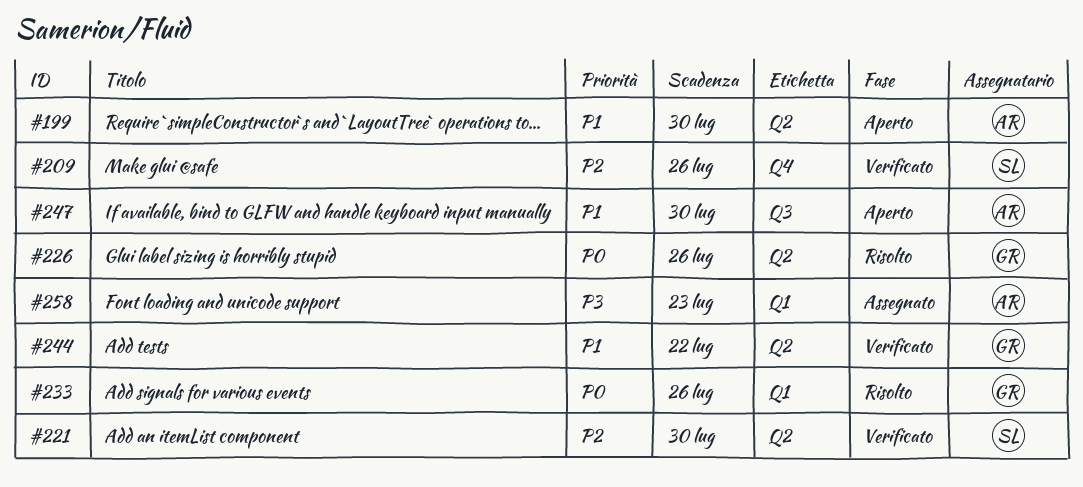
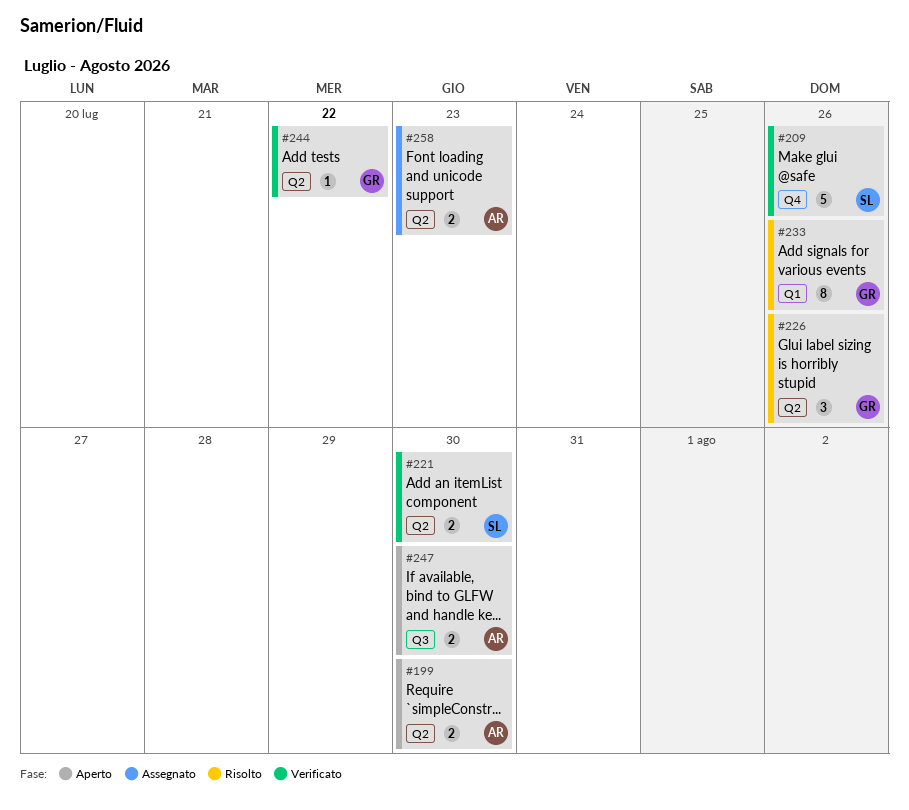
#258, label: Q1 -> Q2

